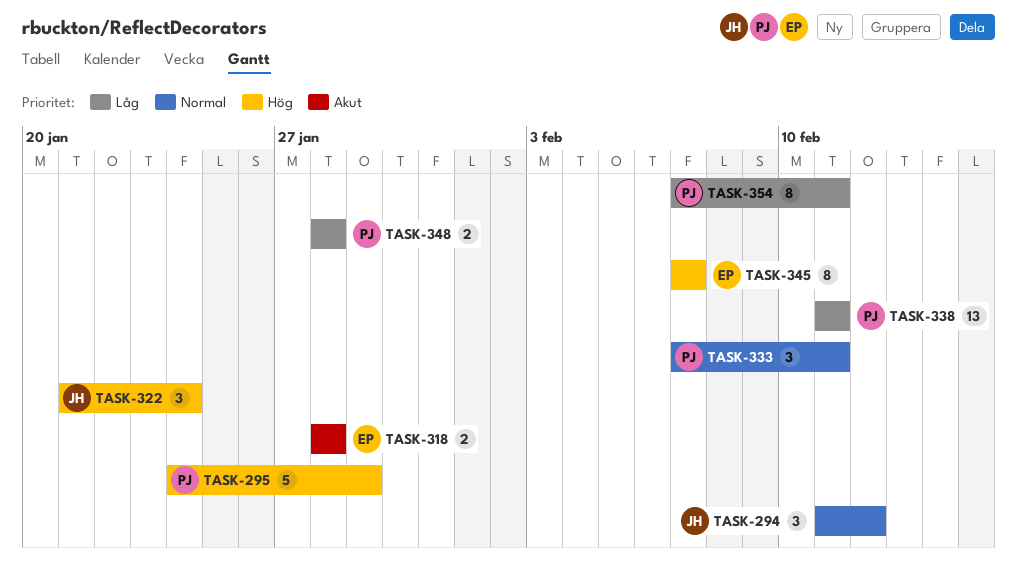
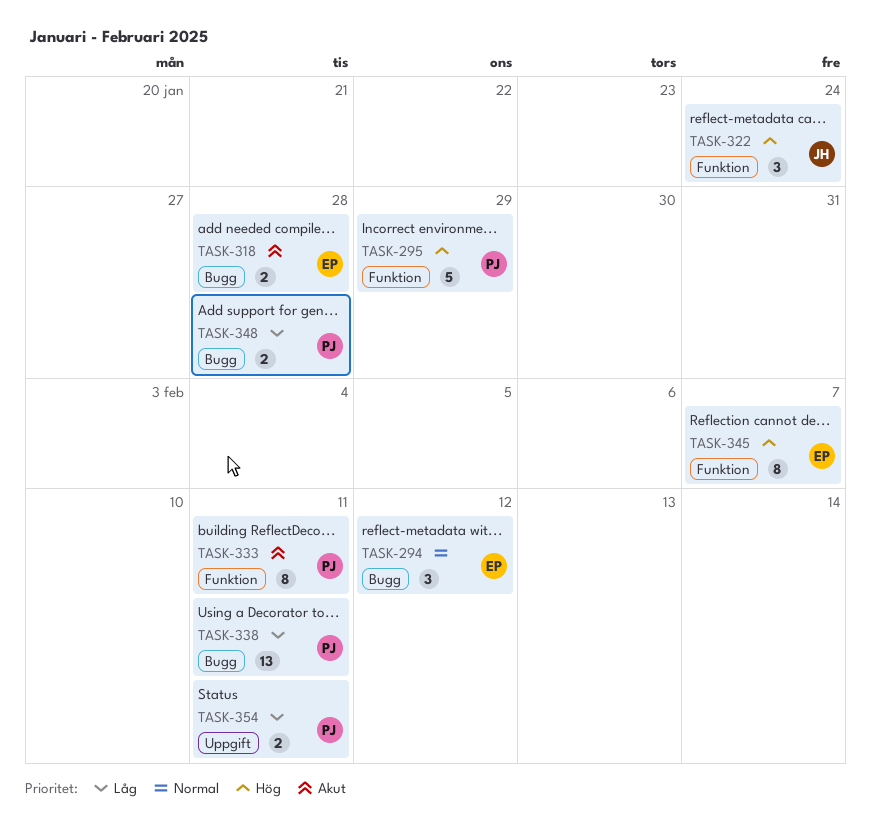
TASK-294, owner: JH -> EP
TASK-333, priority: Normal -> Akut
TASK-333, estimate: 3 -> 8
TASK-354, estimate: 8 -> 2

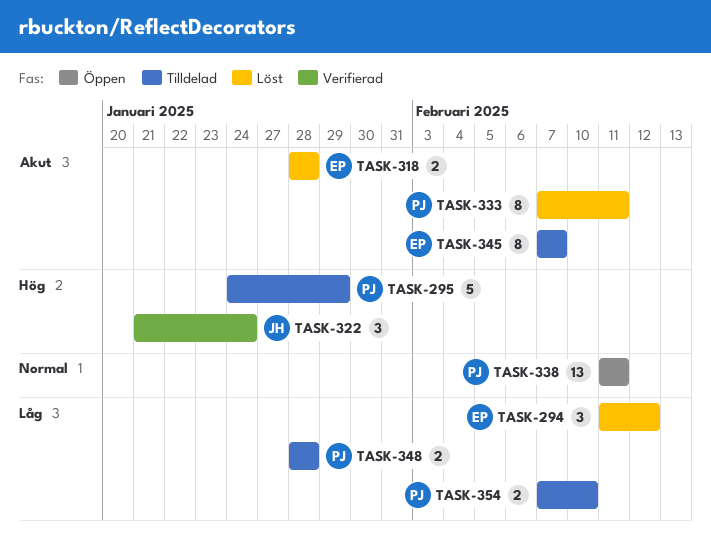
TASK-294, priority: Normal -> Låg
TASK-338, priority: Låg -> Normal
TASK-345, priority: Hög -> Akut
TASK-354, due: Feb 11 -> Feb 10

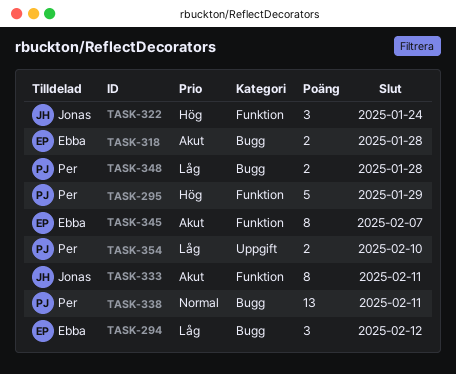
TASK-333, owner: Per -> Jonas

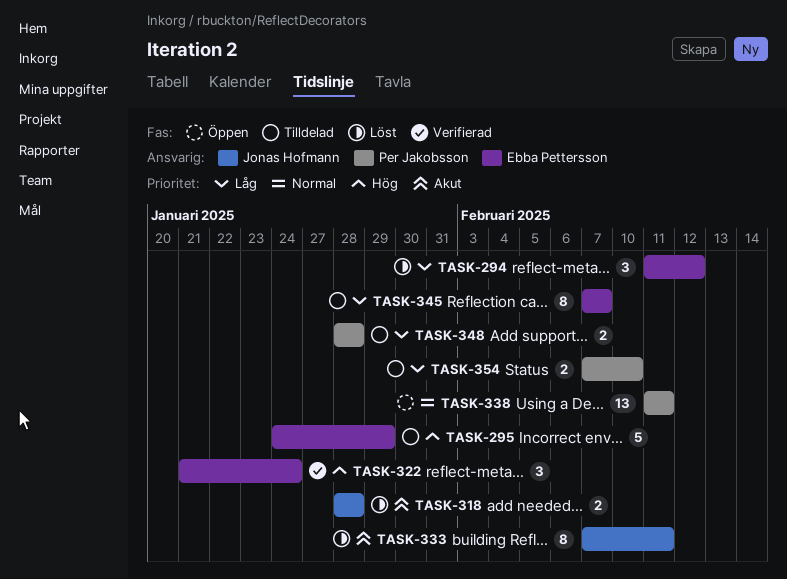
TASK-295, owner: Per Jakobsson -> Ebba Pettersson
TASK-318, owner: Ebba Pettersson -> Jonas Hofmann
TASK-322, owner: Jonas Hofmann -> Ebba Pettersson
TASK-345, priority: Akut -> Låg

